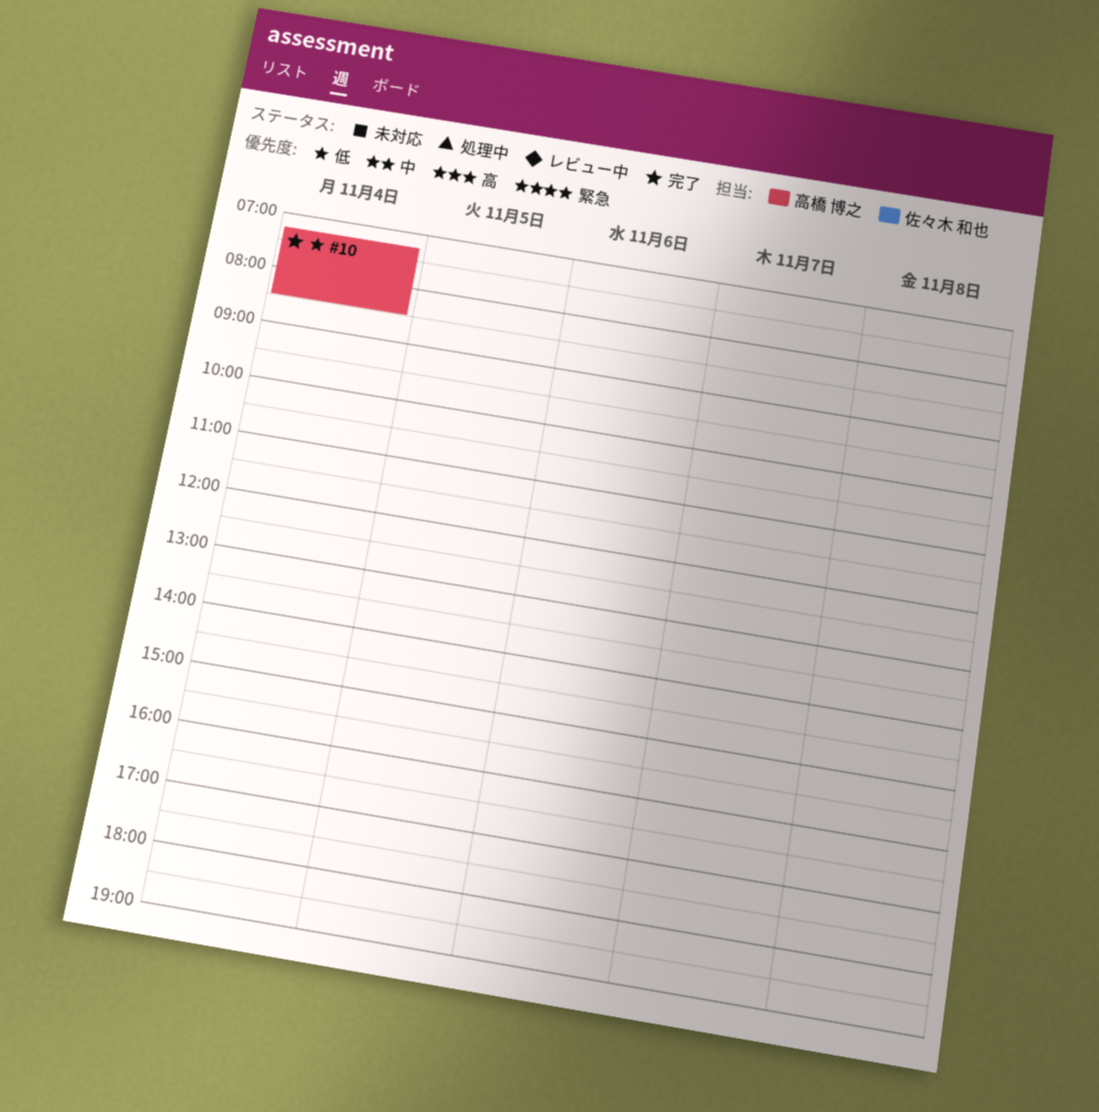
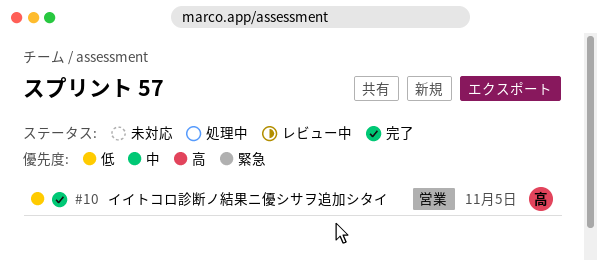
#10, day: Nov 4 -> Nov 5

